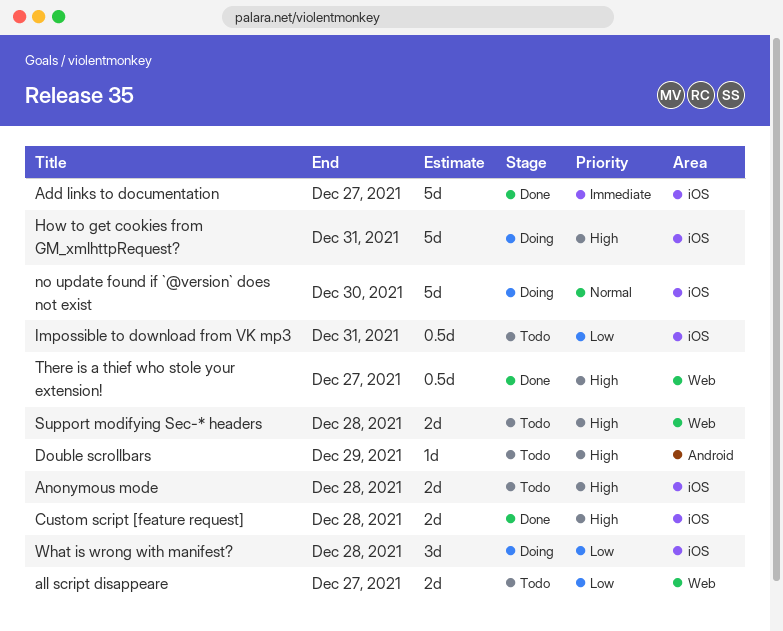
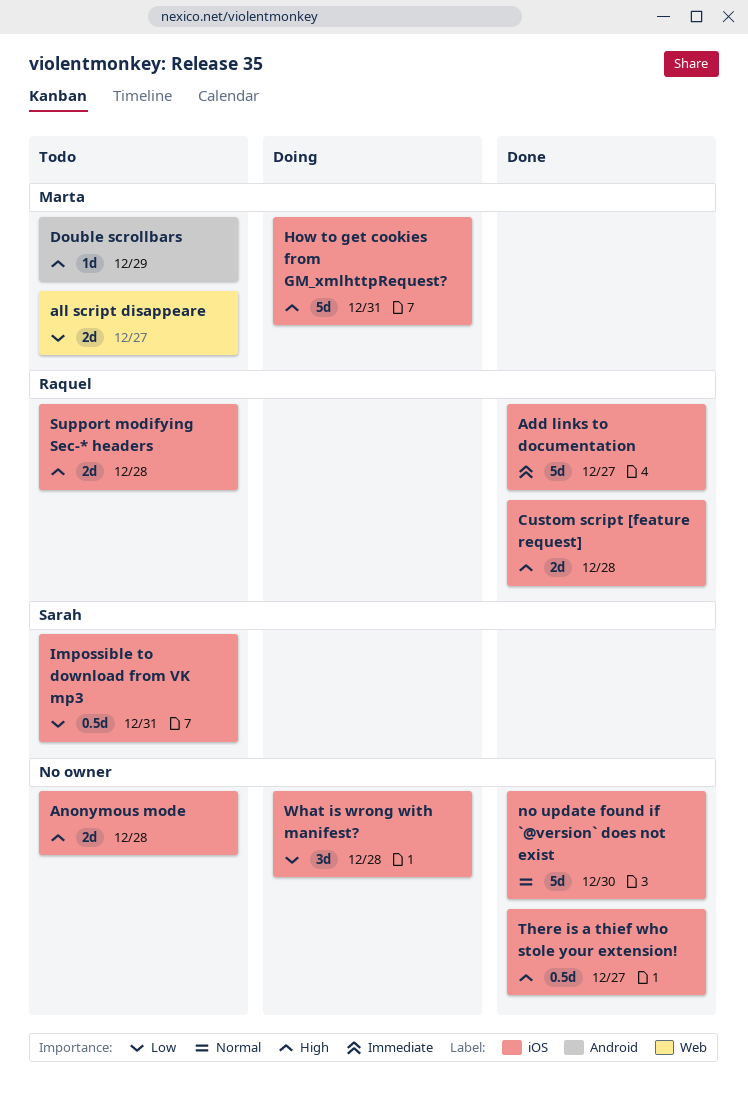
no update found if `@version` does not exist, status: Doing -> Done
Support modifying Sec-* headers, label: Web -> iOS
There is a thief who stole your extension!, label: Web -> iOS

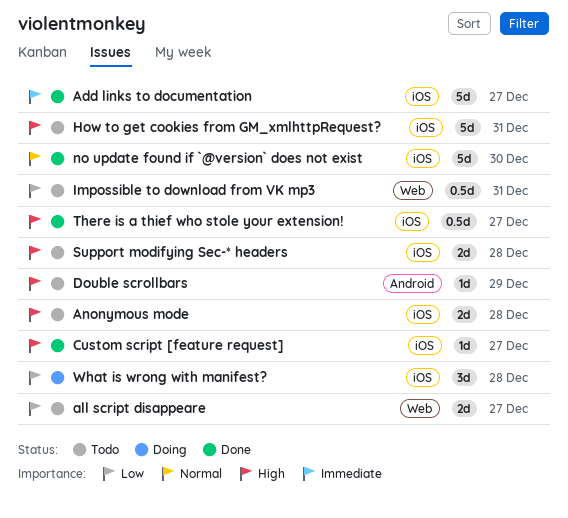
Custom script [feature request], estimate: 2d -> 1d
Custom script [feature request], due: Dec 28 -> Dec 27
How to get cookies from GM_xmlhttpRequest?, status: Doing -> Todo
Impossible to download from VK mp3, label: iOS -> Web

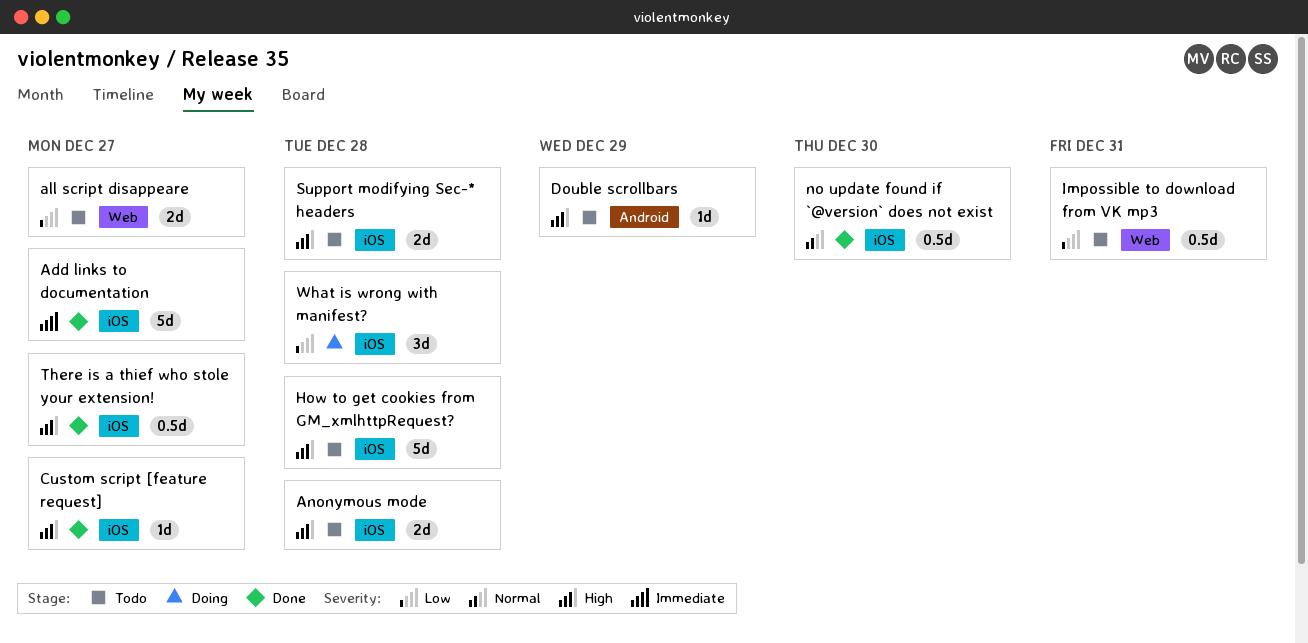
How to get cookies from GM_xmlhttpRequest?, due: Dec 31 -> Dec 28
no update found if `@version` does not exist, estimate: 5d -> 0.5d

